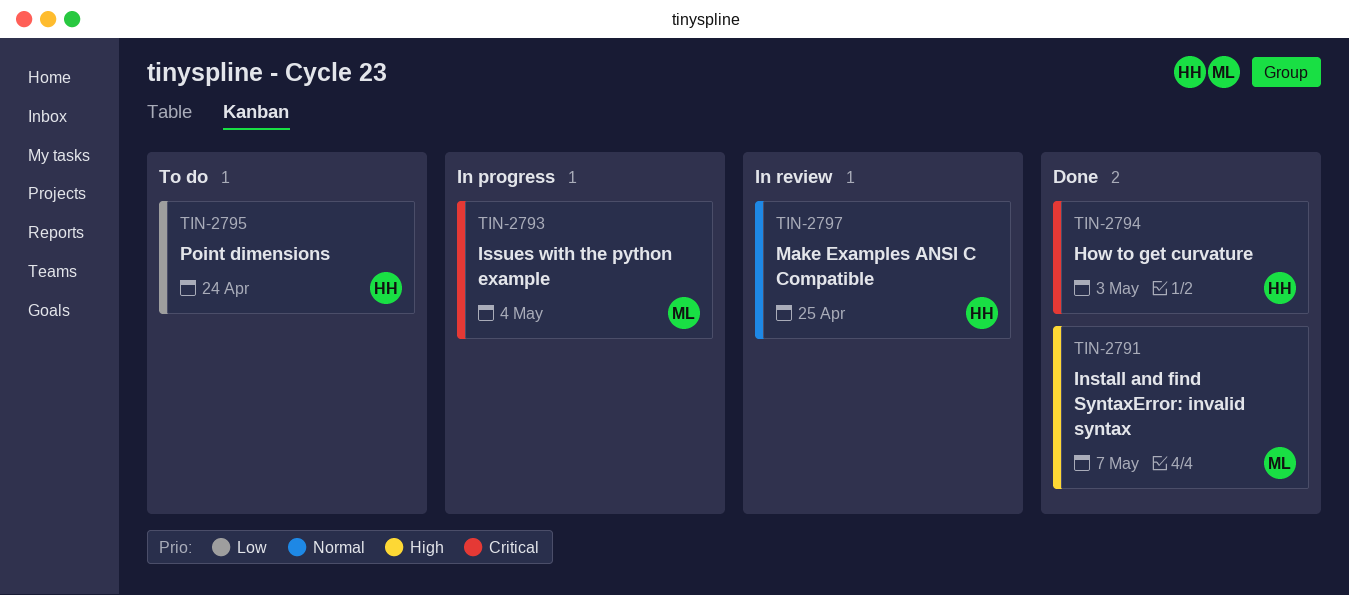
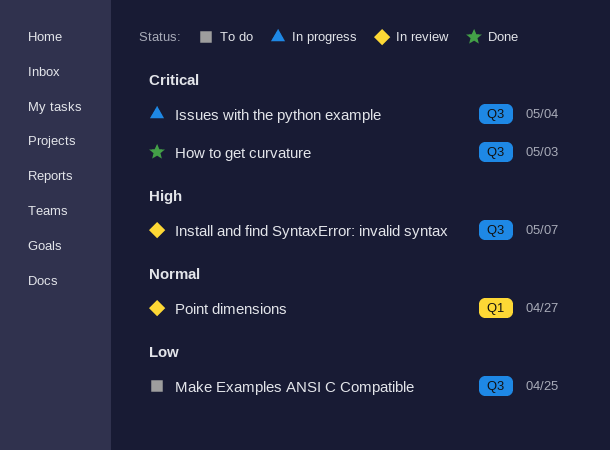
Install and find SyntaxError: invalid syntax, status: Done -> In review
Make Examples ANSI C Compatible, status: In review -> To do
Make Examples ANSI C Compatible, priority: Normal -> Low
Point dimensions, status: To do -> In review
Point dimensions, priority: Low -> Normal
Point dimensions, due: Apr 24 -> Apr 27

